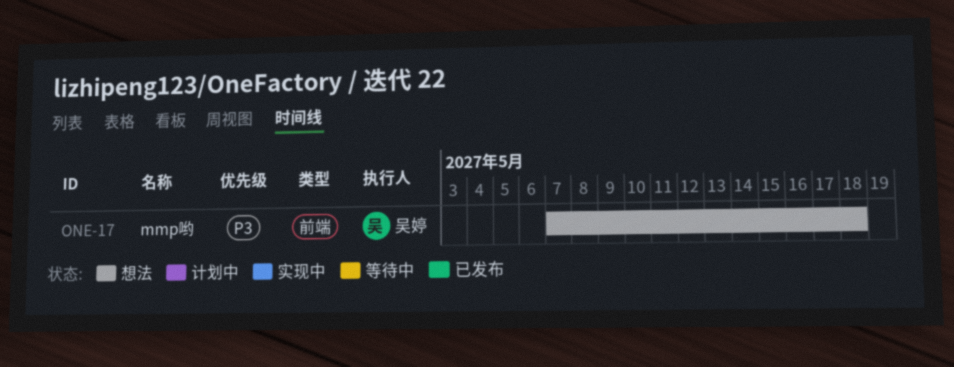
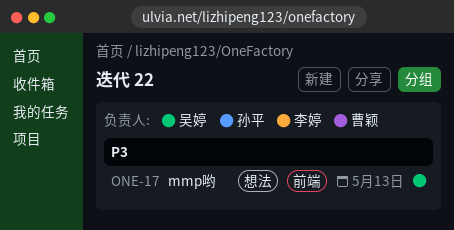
ONE-17, due: May 18 -> May 13

